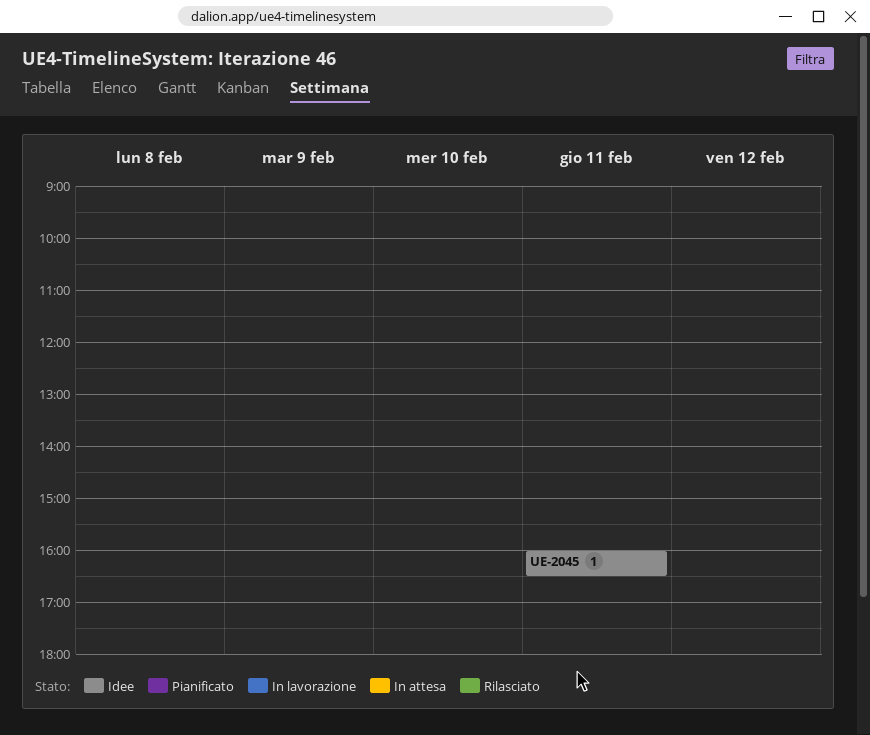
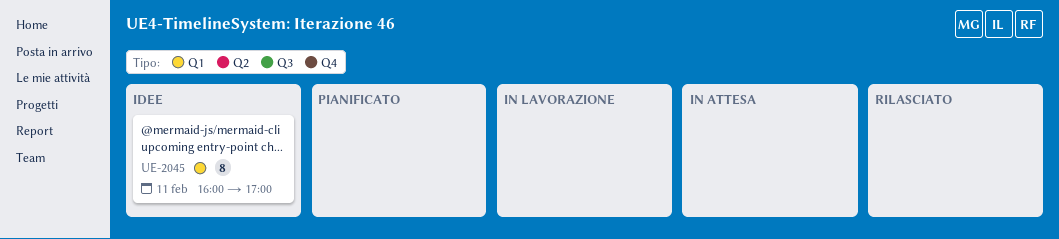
UE-2045, estimate: 1 -> 8
UE-2045, ends: 16:30 -> 17:00

